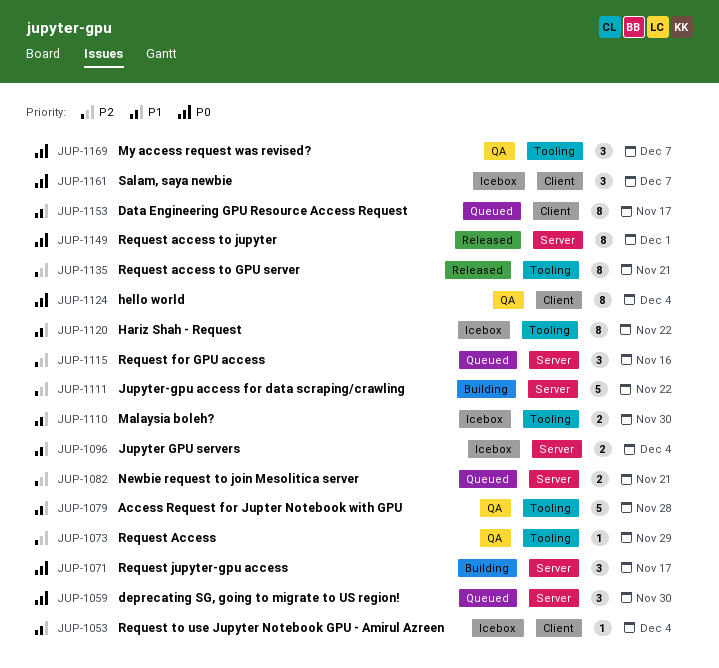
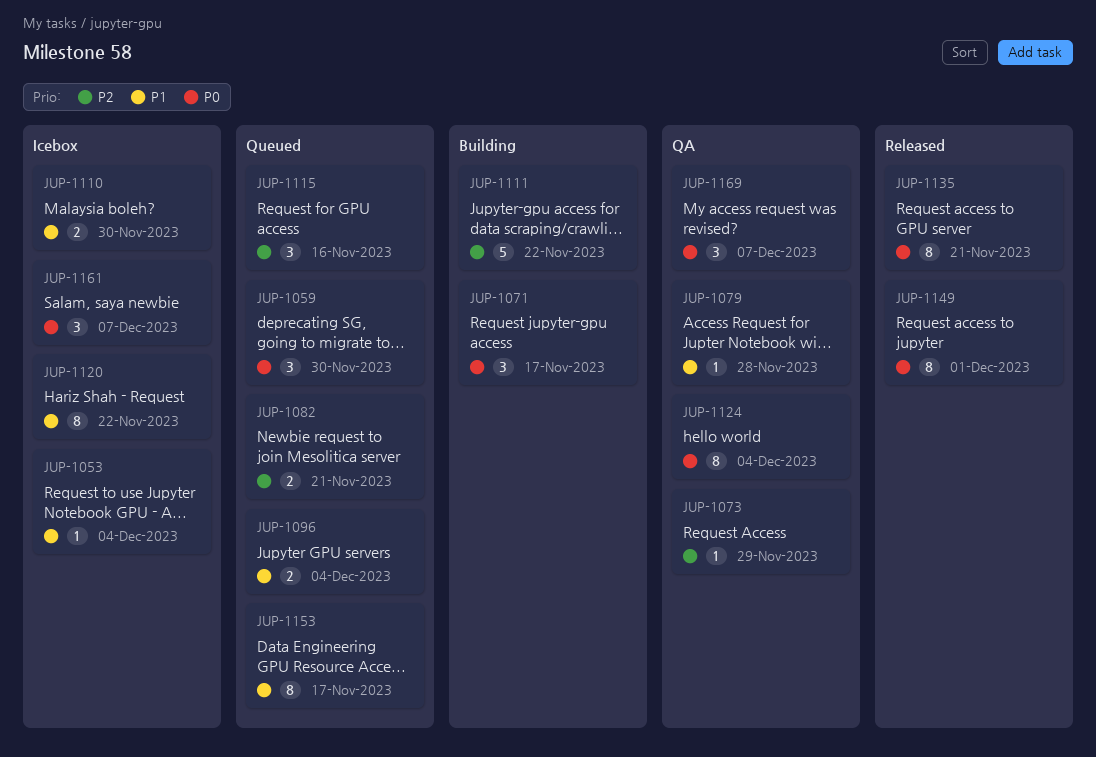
JUP-1079, estimate: 5 -> 1
JUP-1096, status: Icebox -> Queued
JUP-1135, priority: P2 -> P0

